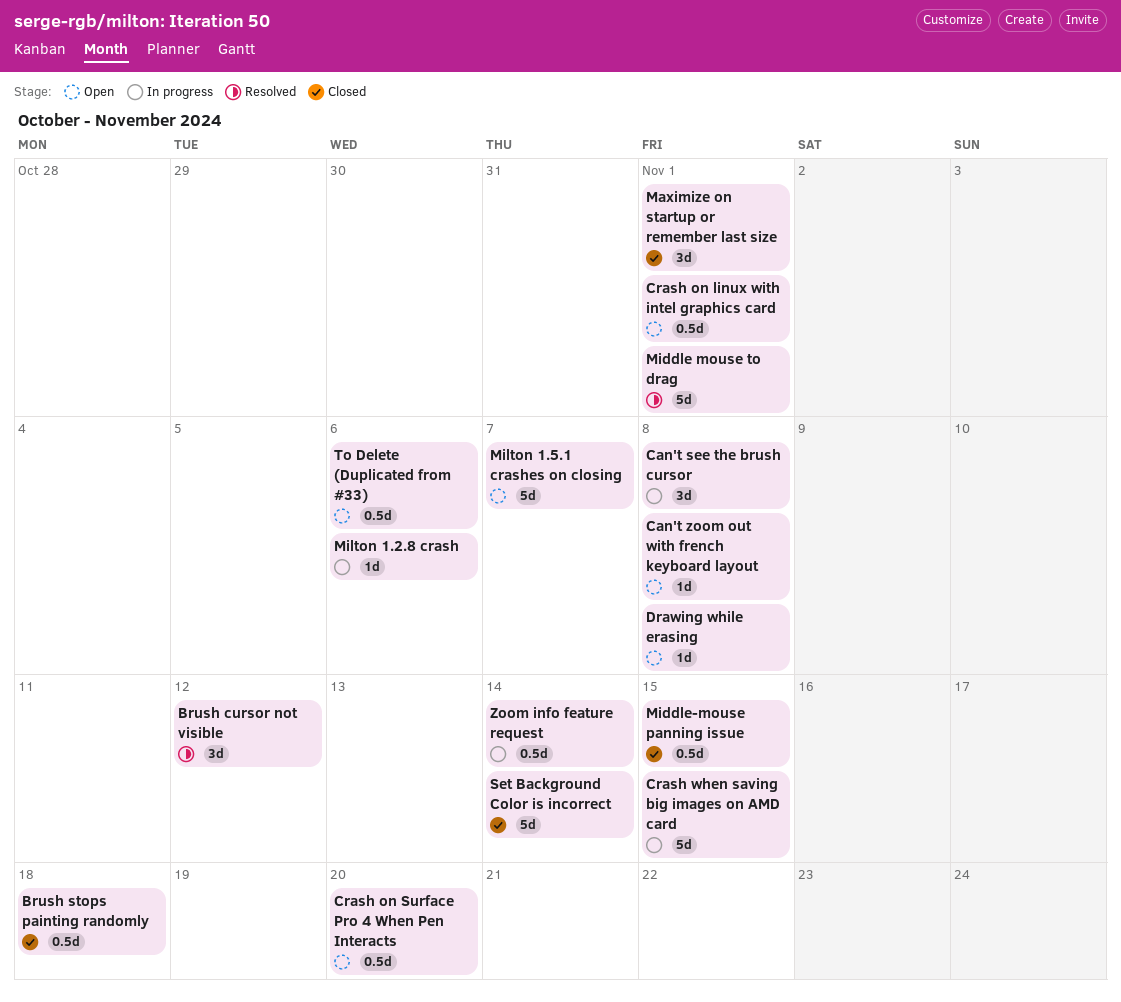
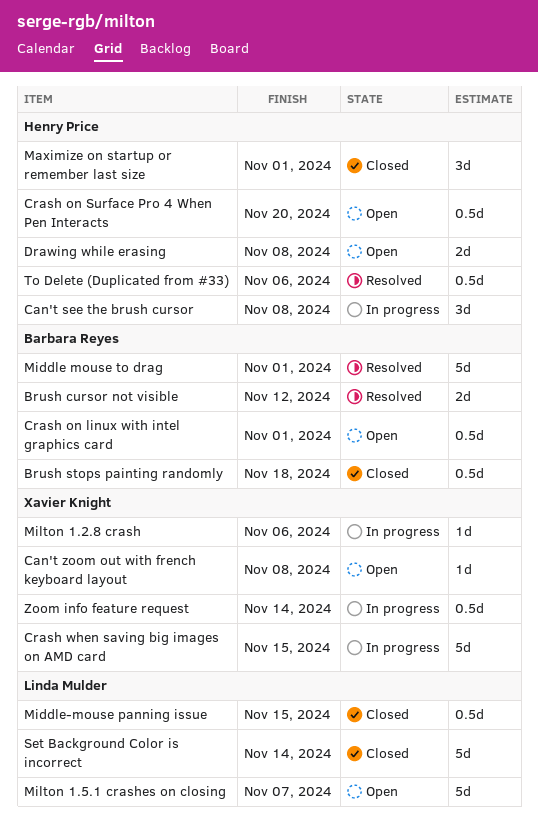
Brush cursor not visible, estimate: 3d -> 2d
Drawing while erasing, estimate: 1d -> 2d
To Delete (Duplicated from #33), status: Open -> Resolved

